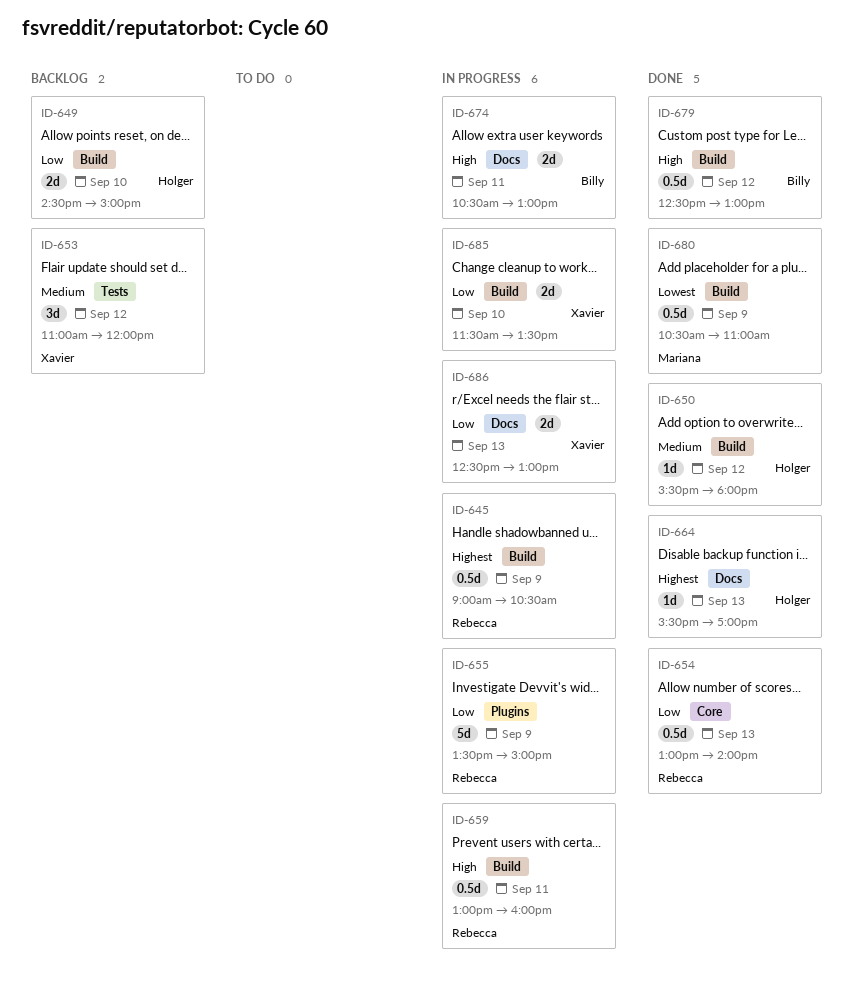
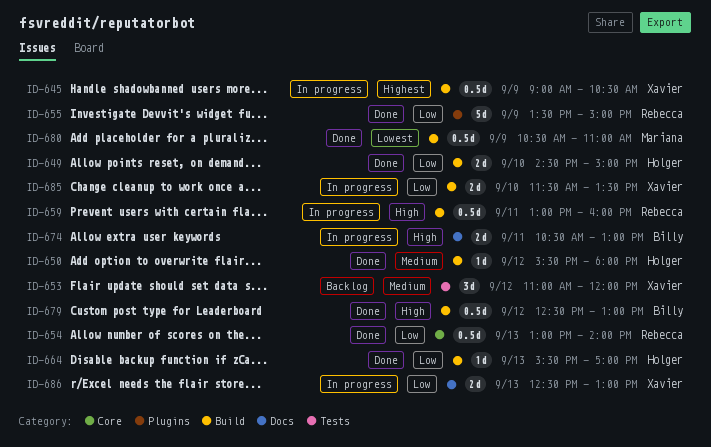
ID-645, owner: Rebecca -> Xavier
ID-649, status: Backlog -> Done
ID-655, status: In progress -> Done
ID-664, priority: Highest -> Low
ID-664, label: Docs -> Build

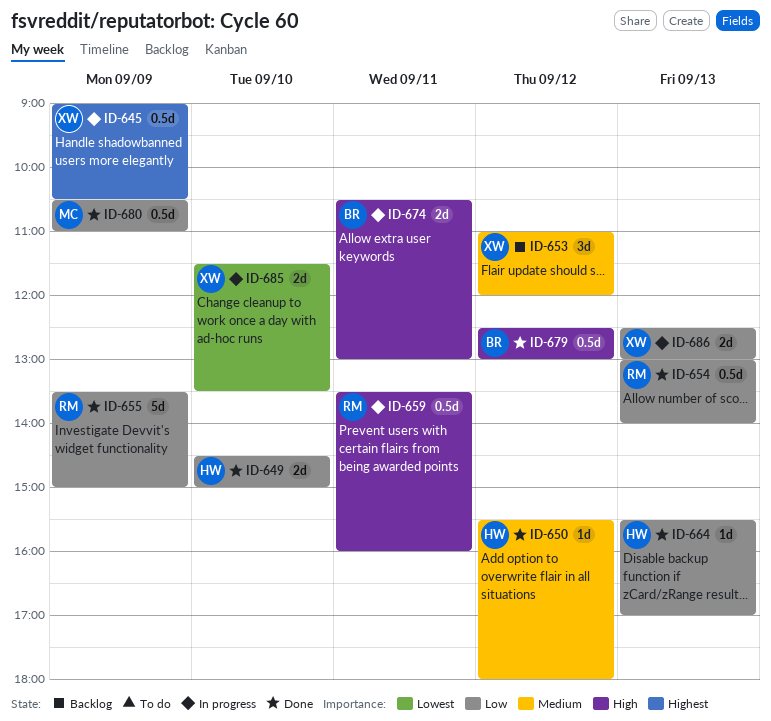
ID-659, begins: 13:00 -> 13:30
ID-680, priority: Lowest -> Low
ID-685, priority: Low -> Lowest

